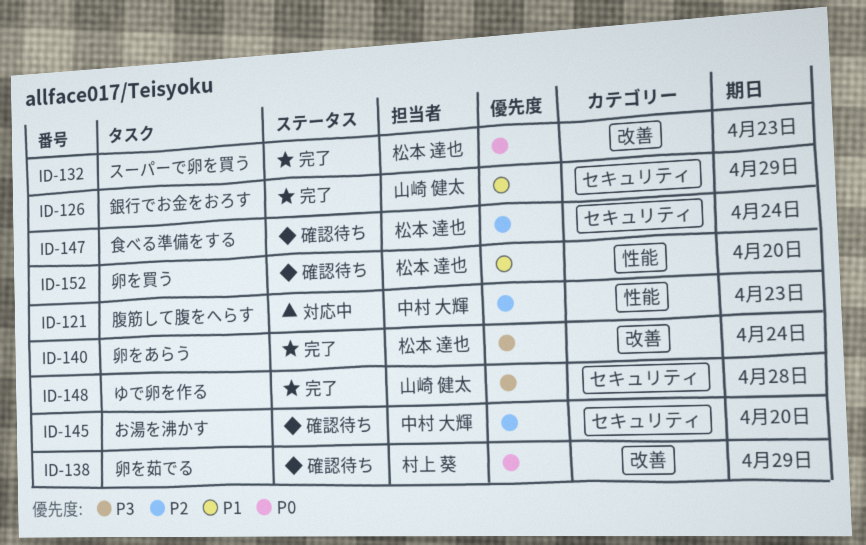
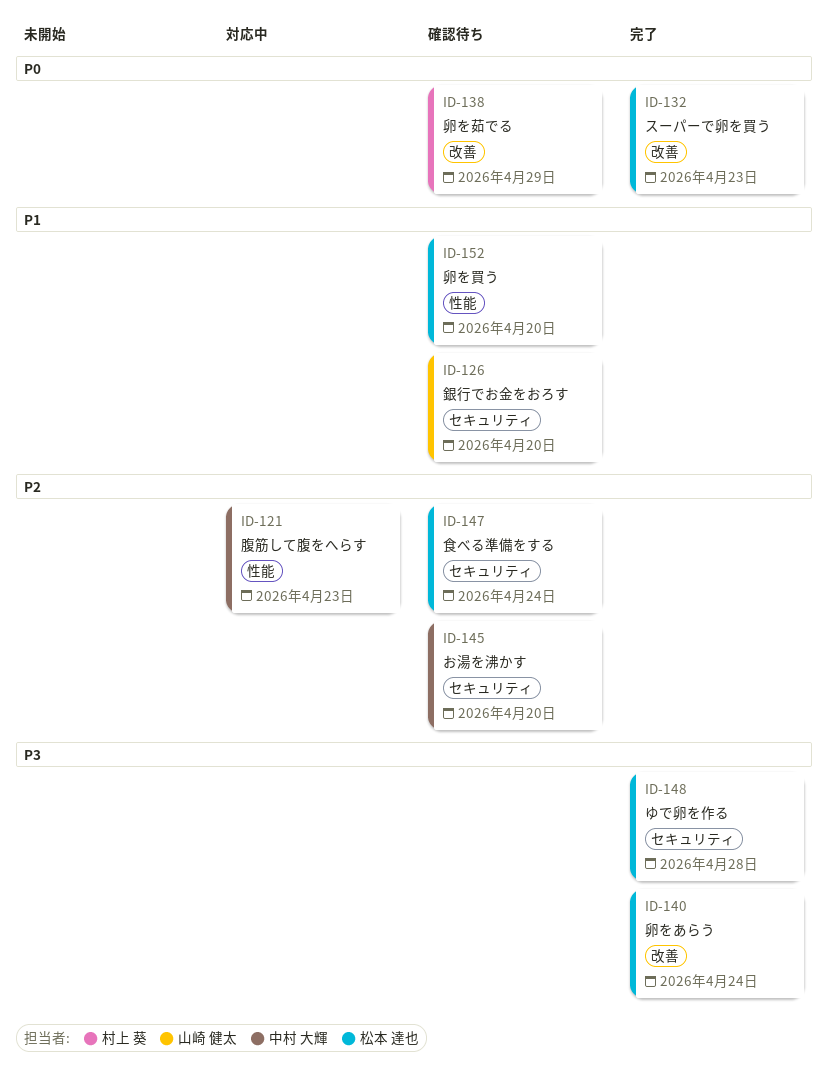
ID-126, status: 完了 -> 確認待ち
ID-126, due: Apr 29 -> Apr 20
ID-148, owner: 山崎 健太 -> 松本 達也

